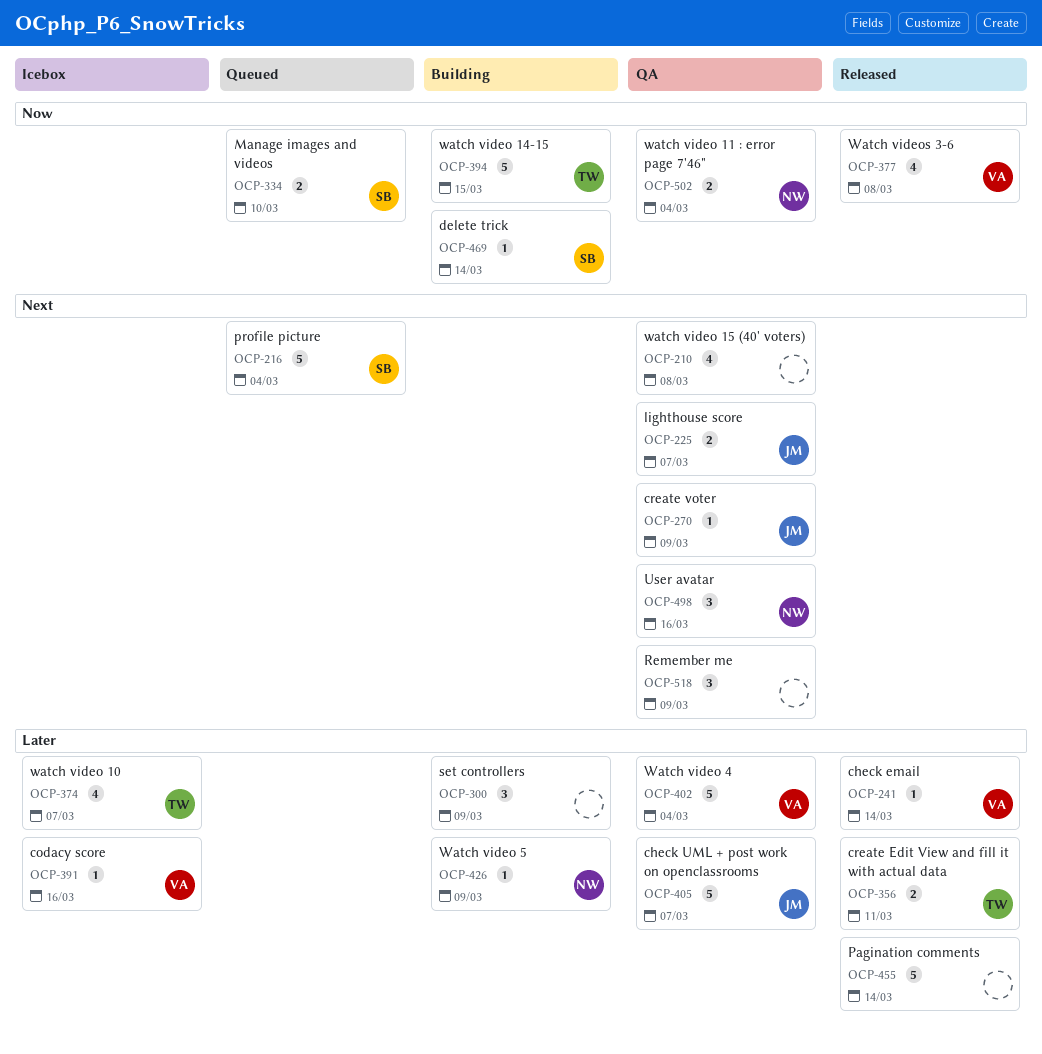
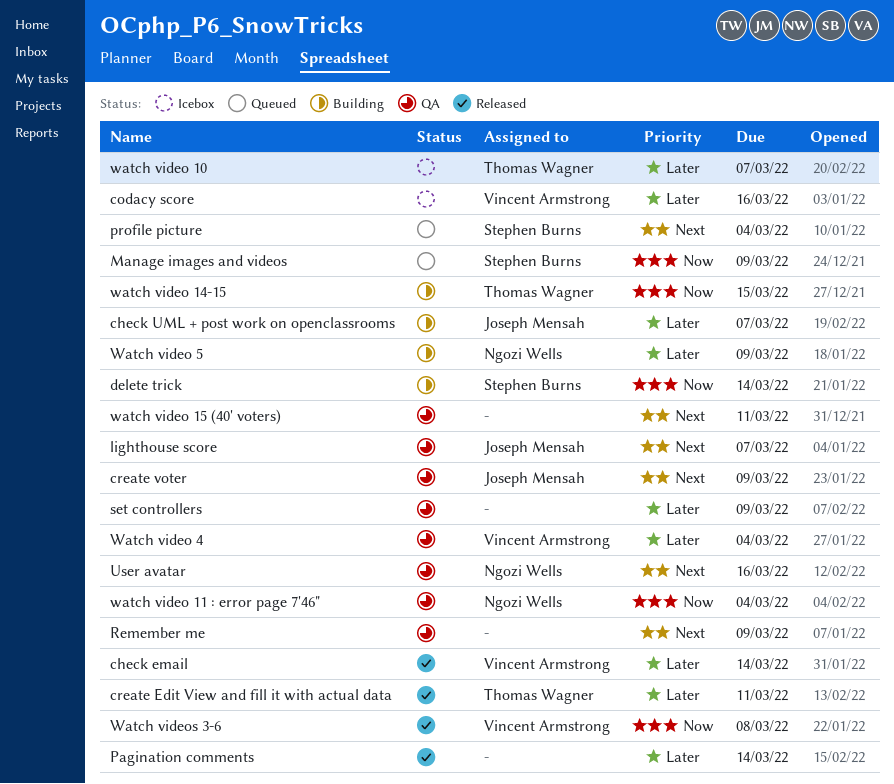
check UML + post work on openclassrooms, status: QA -> Building
Manage images and videos, due: Mar 10 -> Mar 9
set controllers, status: Building -> QA
watch video 15 (40' voters), due: Mar 8 -> Mar 11

